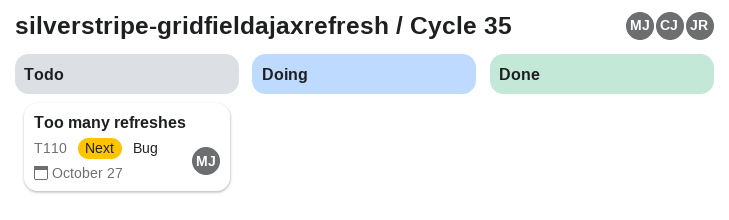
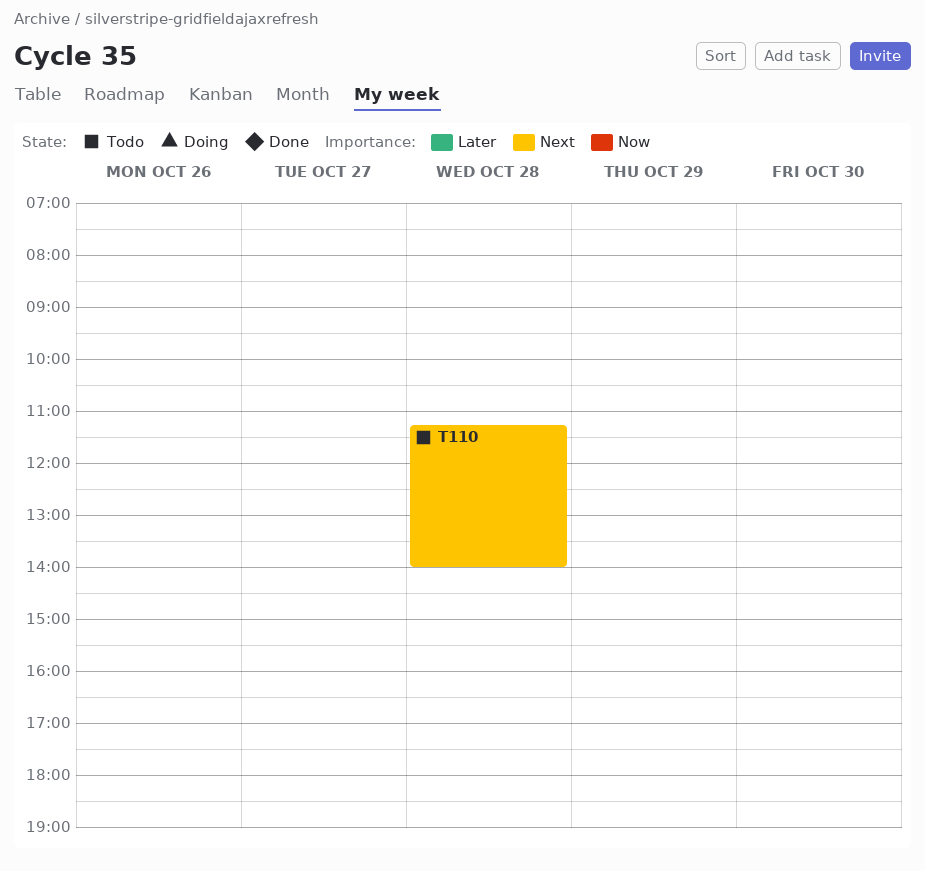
T110, day: Oct 27 -> Oct 28

